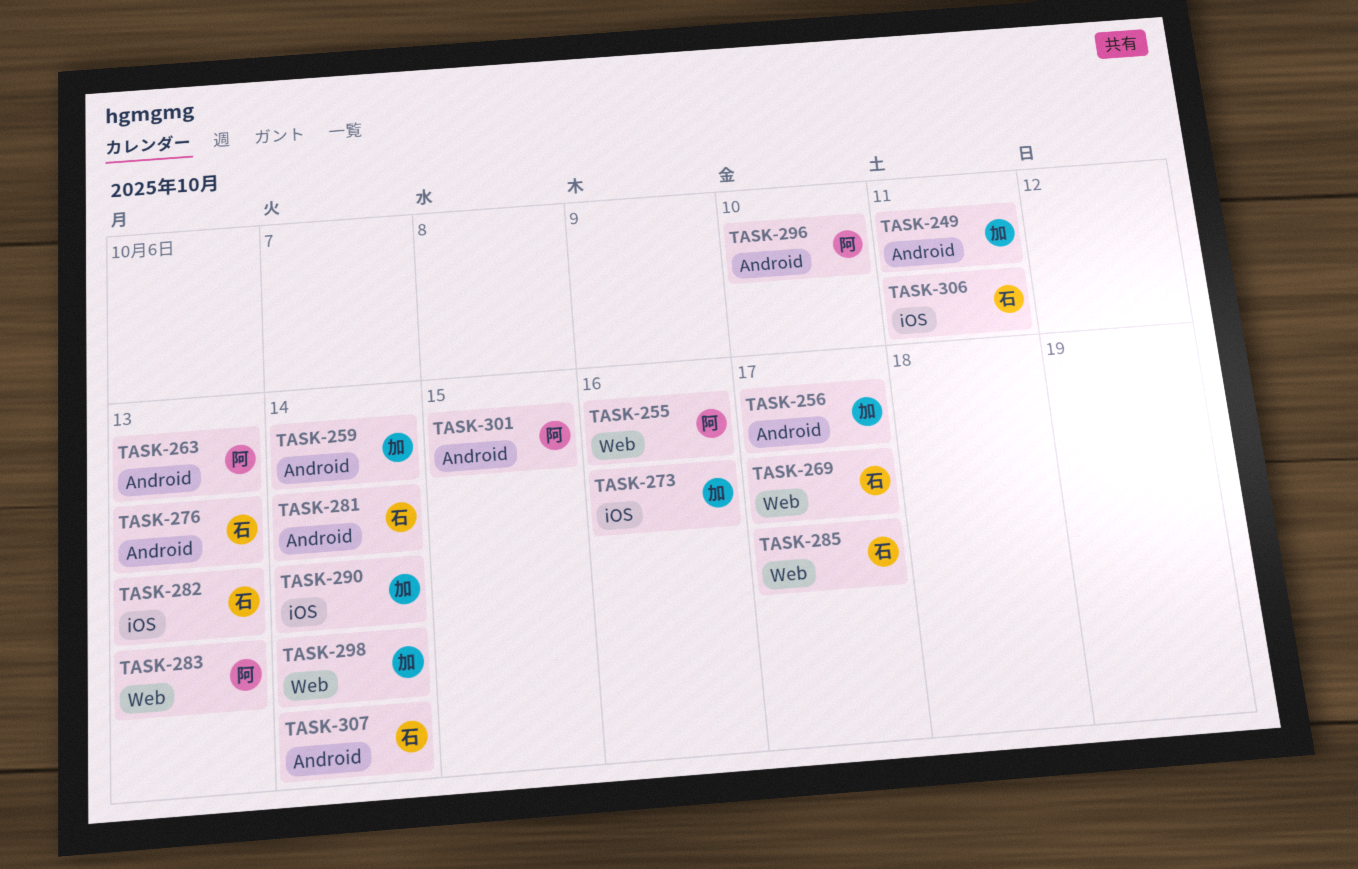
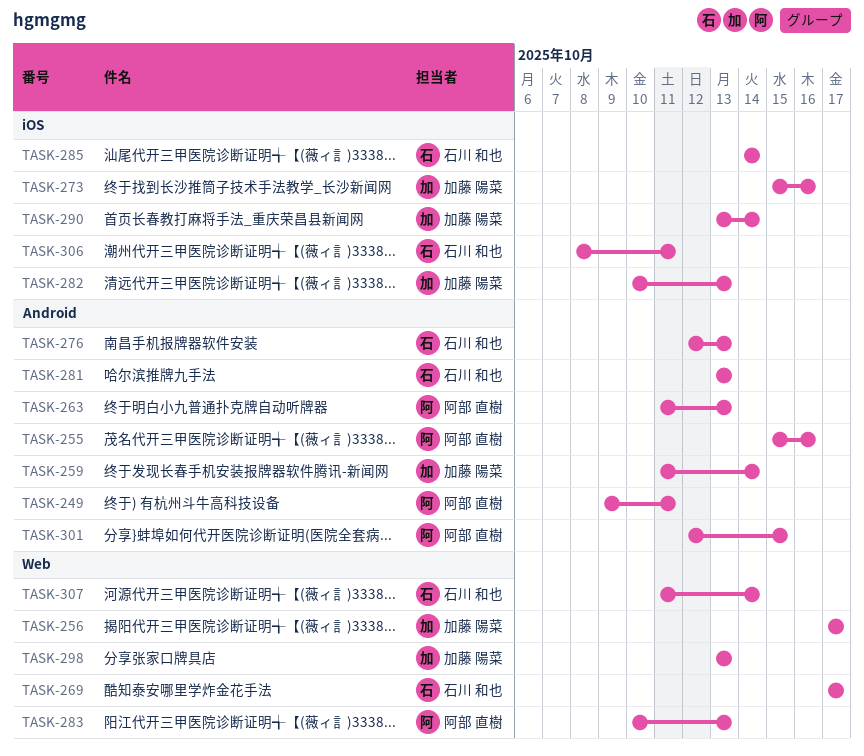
TASK-249, owner: 加藤 陽菜 -> 阿部 直樹
TASK-255, label: Web -> Android
TASK-256, label: Android -> Web
TASK-281, due: Oct 14 -> Oct 13
TASK-282, owner: 石川 和也 -> 加藤 陽菜
TASK-285, label: Web -> iOS
TASK-285, due: Oct 17 -> Oct 14
TASK-296: present -> none
TASK-298, due: Oct 14 -> Oct 13
TASK-307, label: Android -> Web

